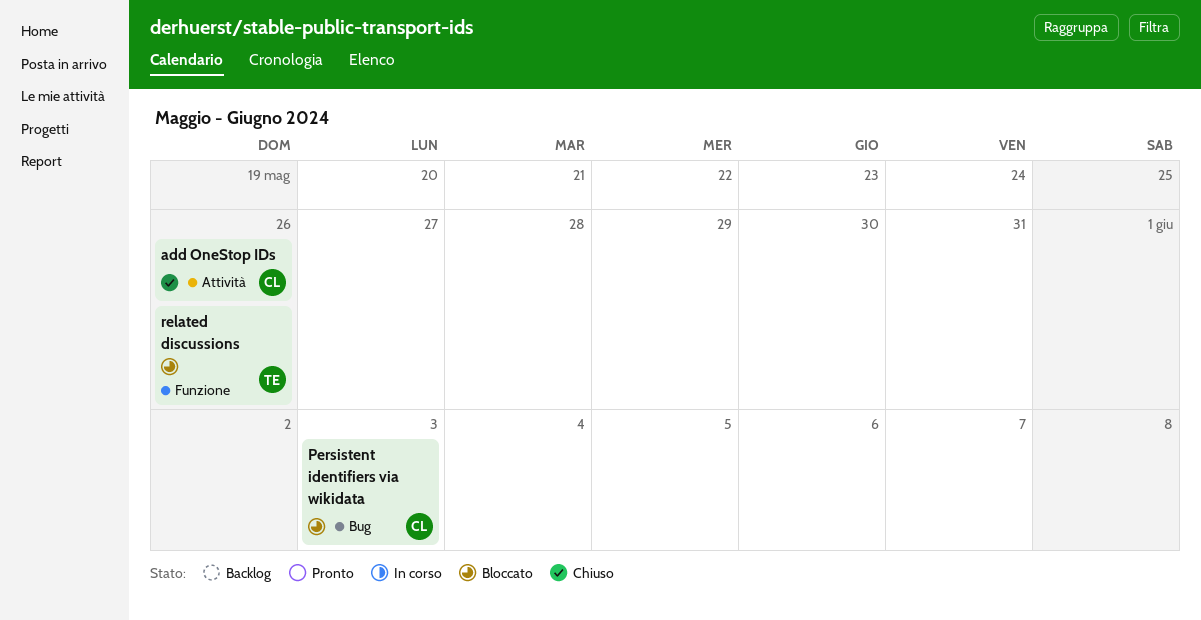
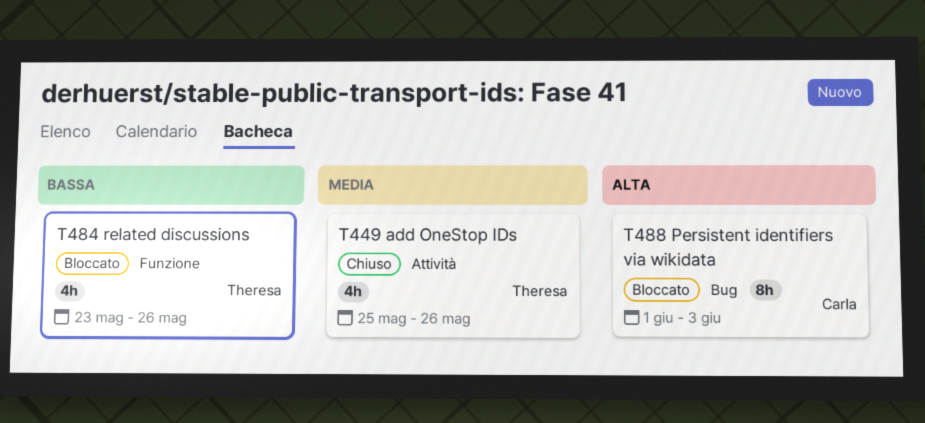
add OneStop IDs, owner: Carla -> Theresa

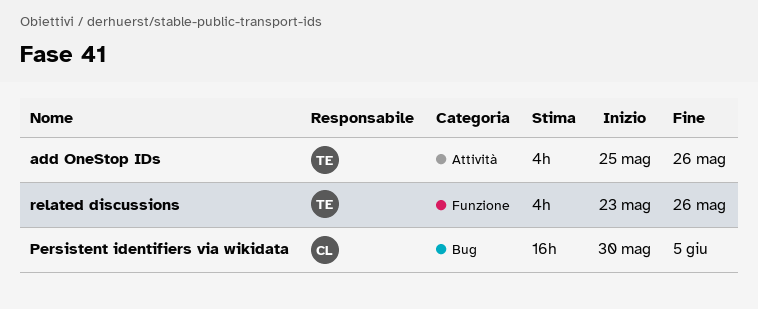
Persistent identifiers via wikidata, estimate: 8h -> 16h
Persistent identifiers via wikidata, start: Jun 1 -> May 30
Persistent identifiers via wikidata, due: Jun 3 -> Jun 5

